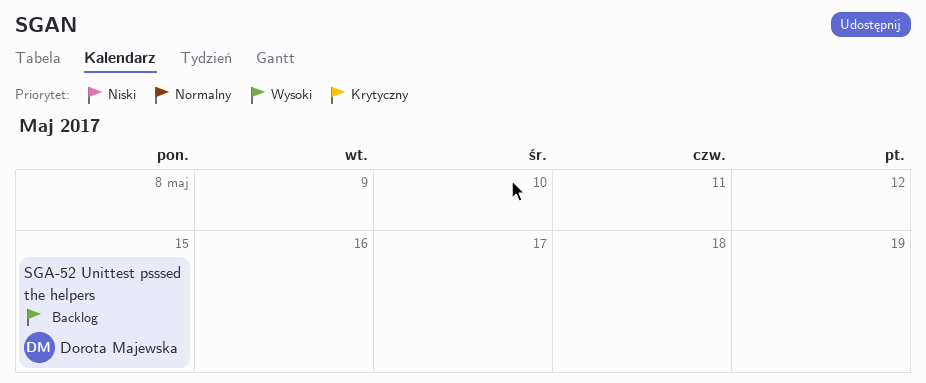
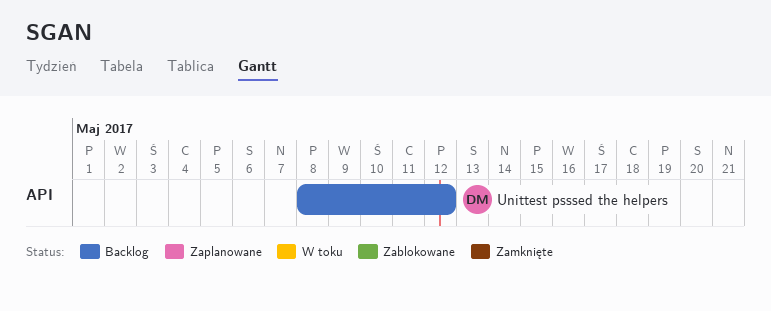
Unittest psssed the helpers, due: May 15 -> May 12

